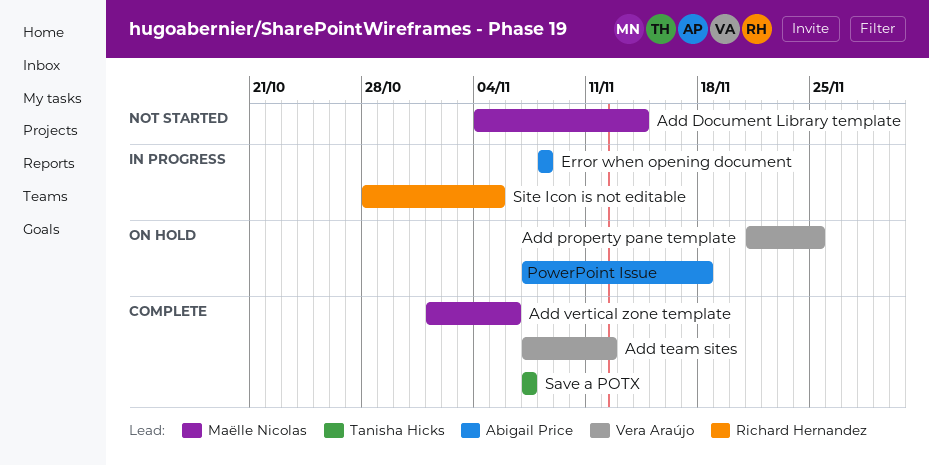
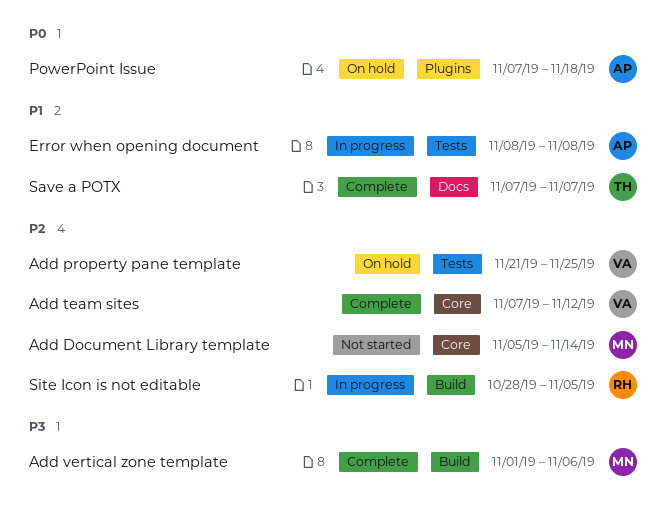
Add Document Library template, start: Nov 4 -> Nov 5

